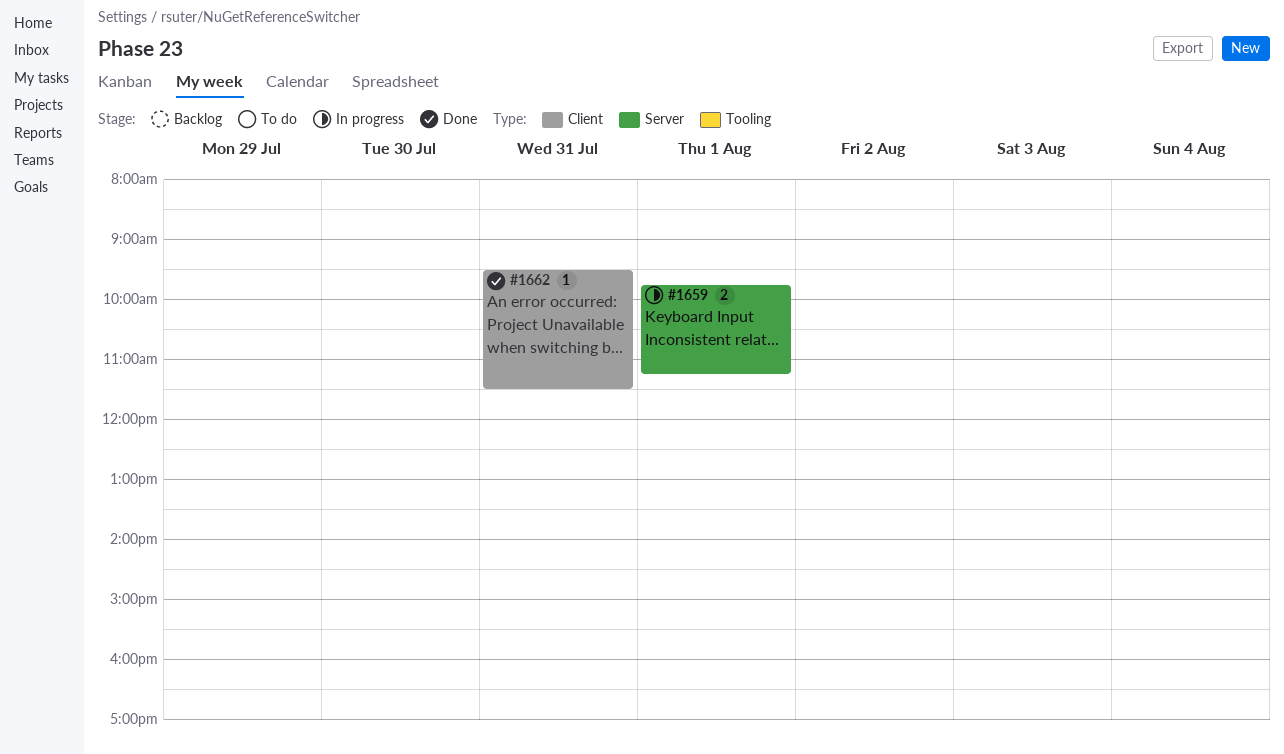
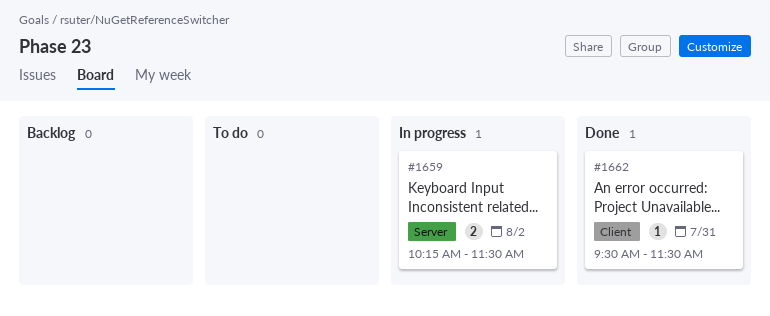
#1659, day: Aug 1 -> Aug 2
#1659, begins: 09:45 -> 10:15
#1659, ends: 11:15 -> 11:30

